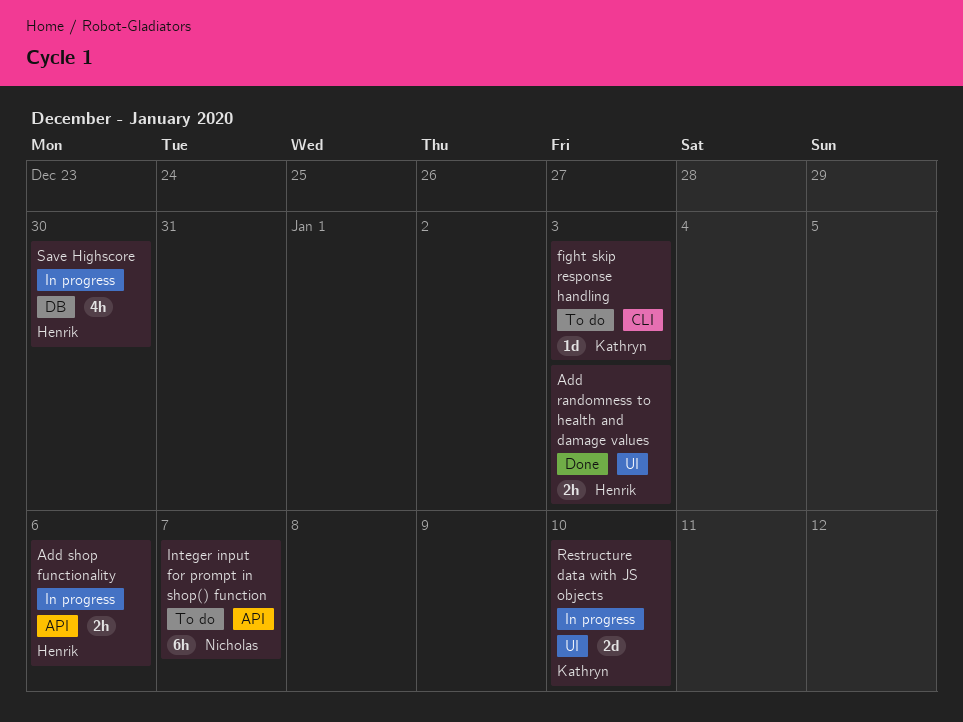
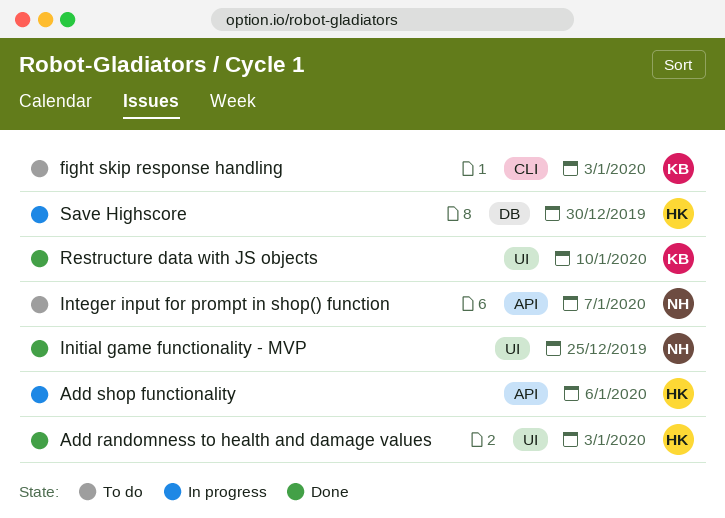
Initial game functionality - MVP: none -> present
Restructure data with JS objects, status: In progress -> Done

